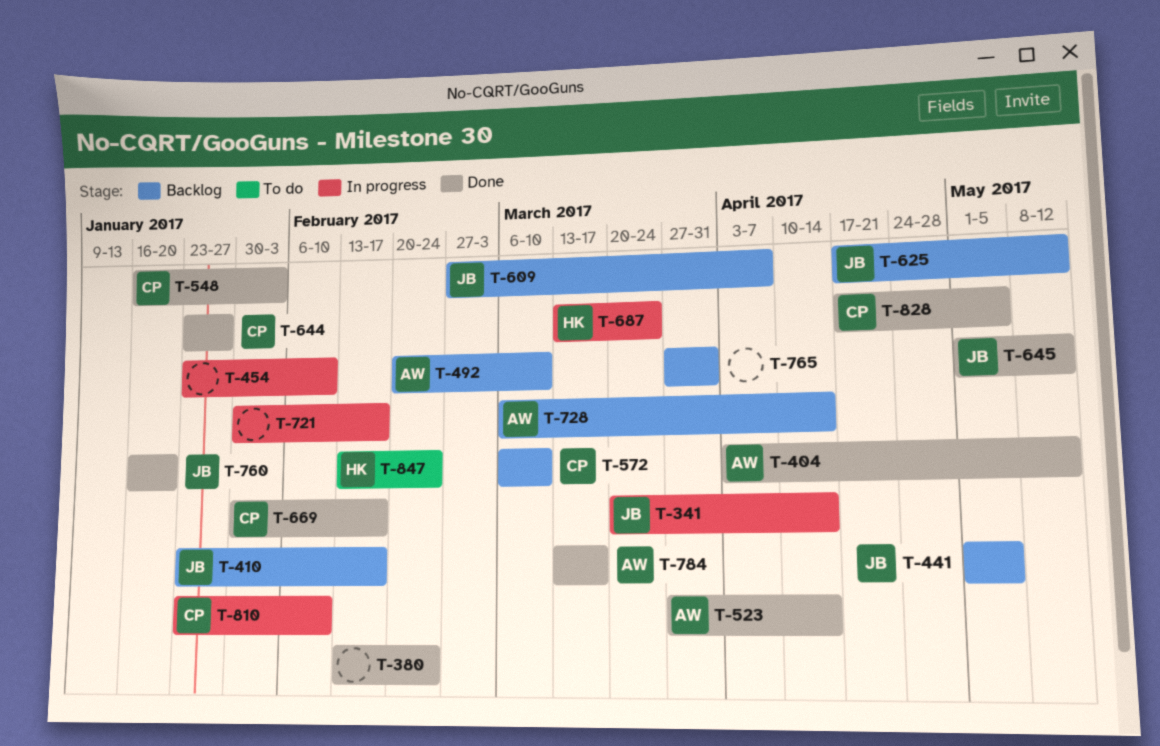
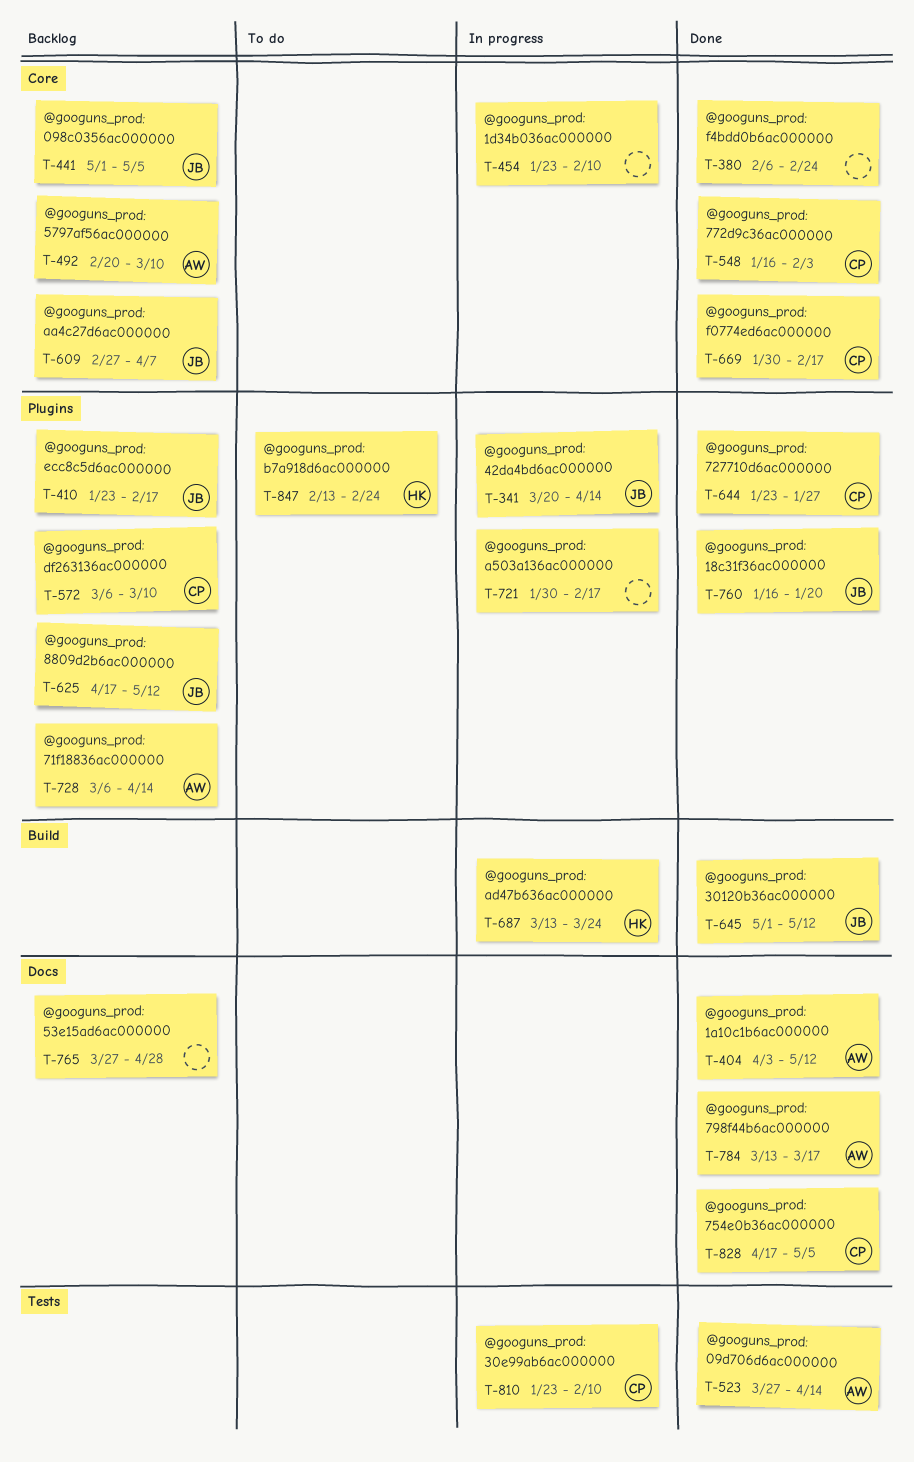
T-380, start: Feb 13 -> Feb 6
T-765, due: Mar 31 -> Apr 28

